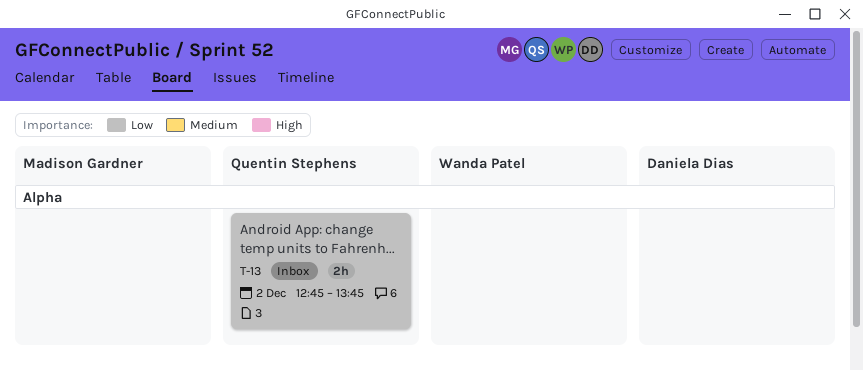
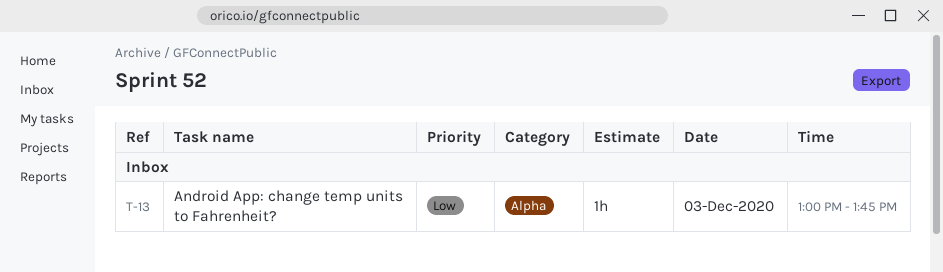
T-13, estimate: 2h -> 1h
T-13, day: Dec 2 -> Dec 3
T-13, begins: 12:45 -> 13:00

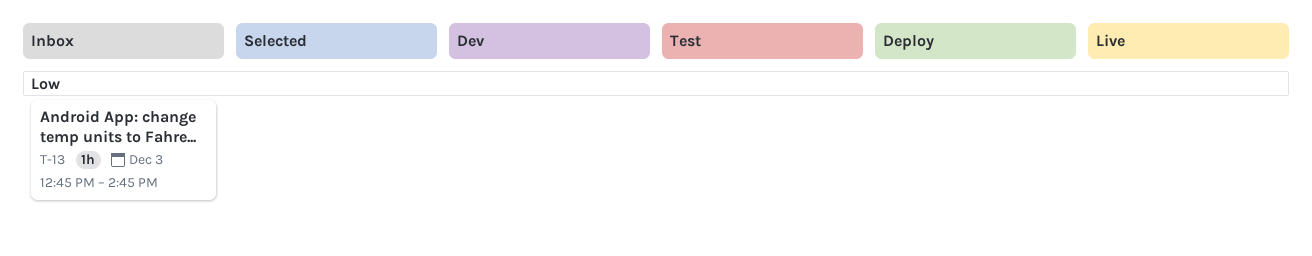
T-13, begins: 13:00 -> 12:45
T-13, ends: 13:45 -> 14:45

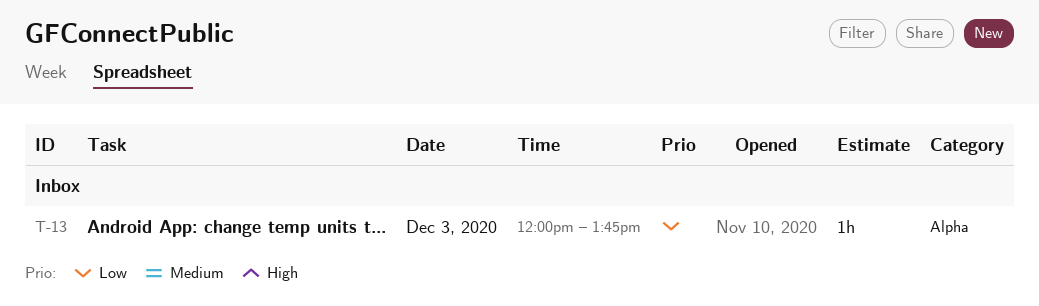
T-13, begins: 12:45 -> 12:00
T-13, ends: 14:45 -> 13:45

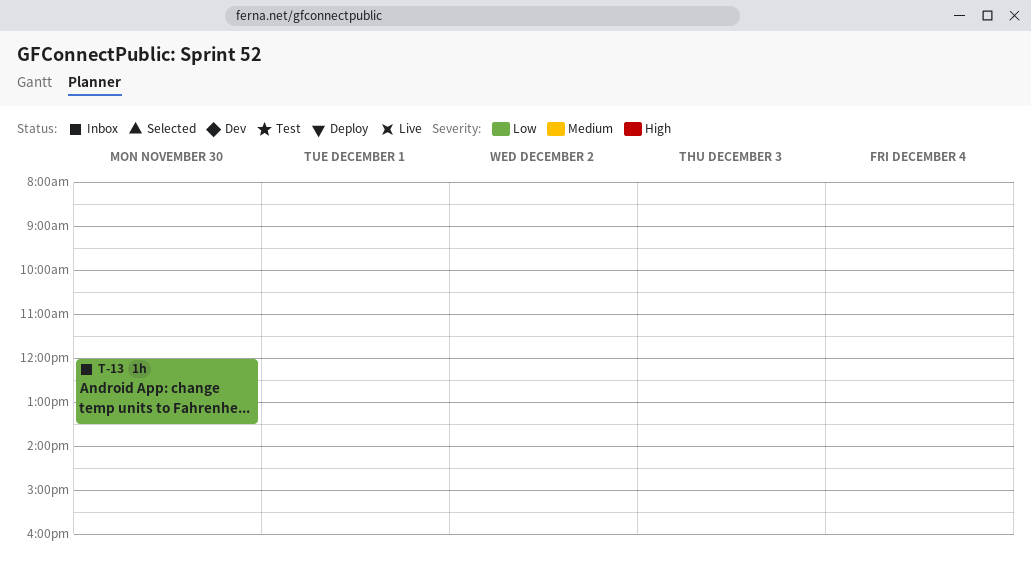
T-13, day: Dec 3 -> Nov 30
T-13, ends: 13:45 -> 13:30

